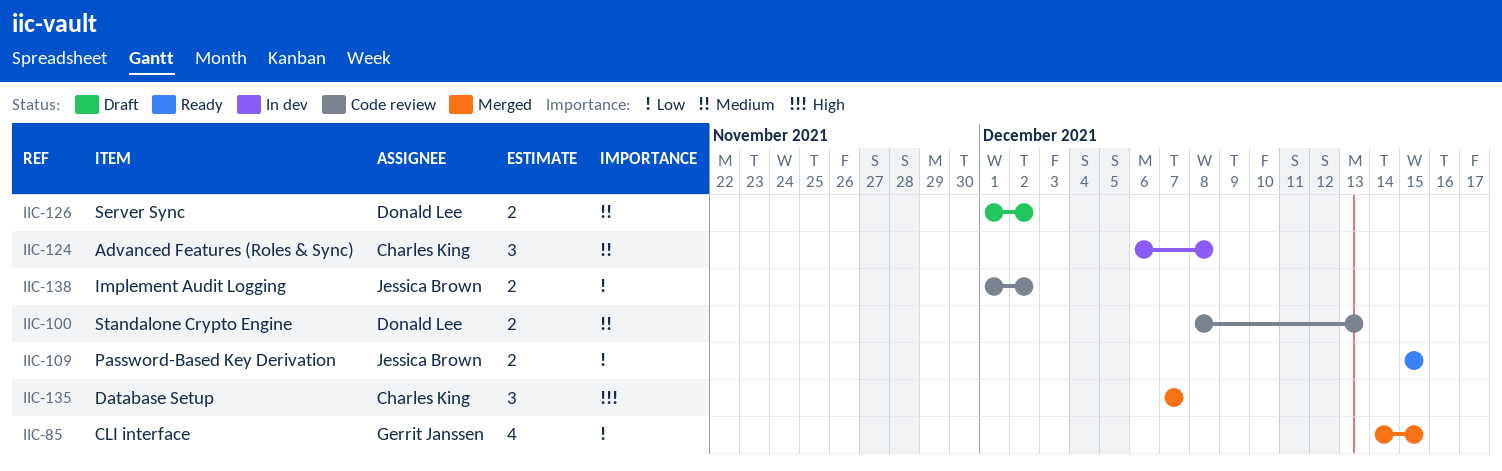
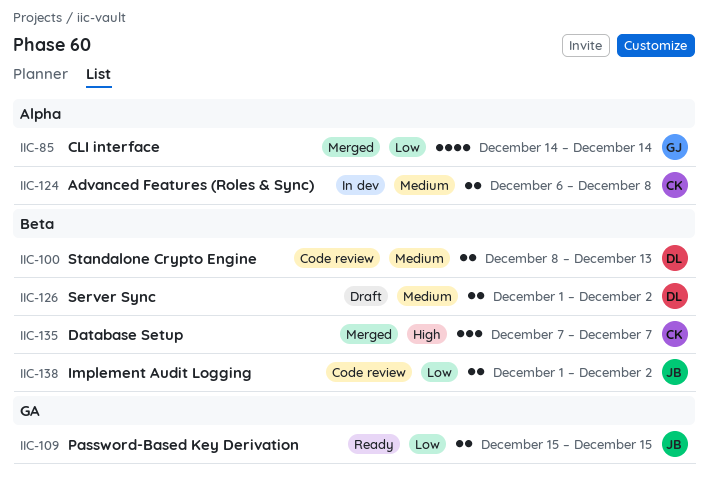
IIC-85, due: Dec 15 -> Dec 14
IIC-124, estimate: 3 -> 2

